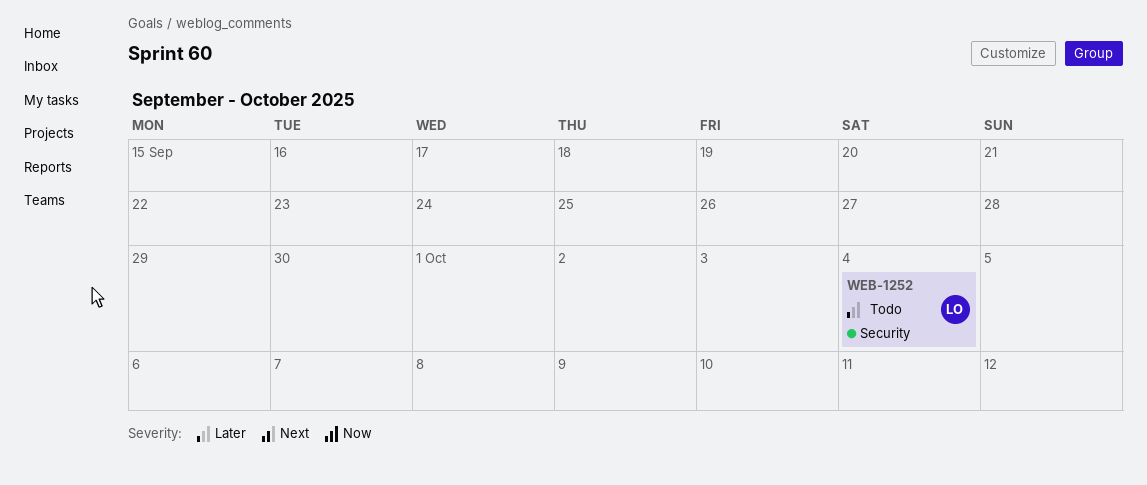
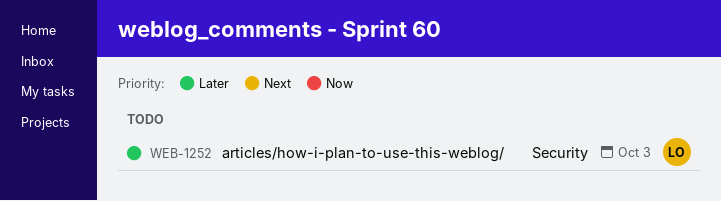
WEB-1252, due: Oct 4 -> Oct 3

